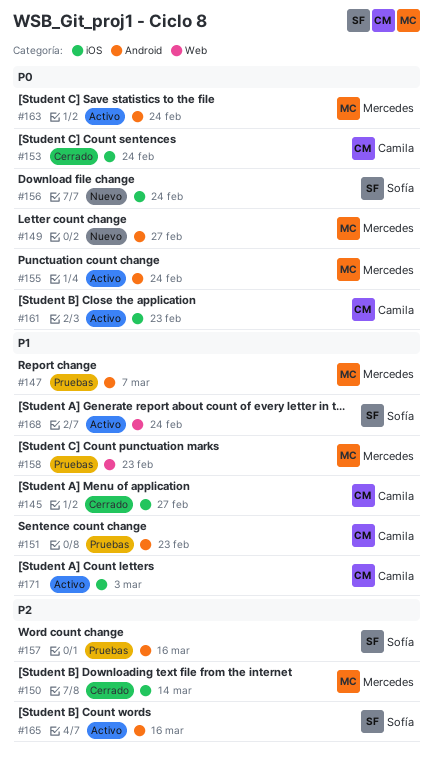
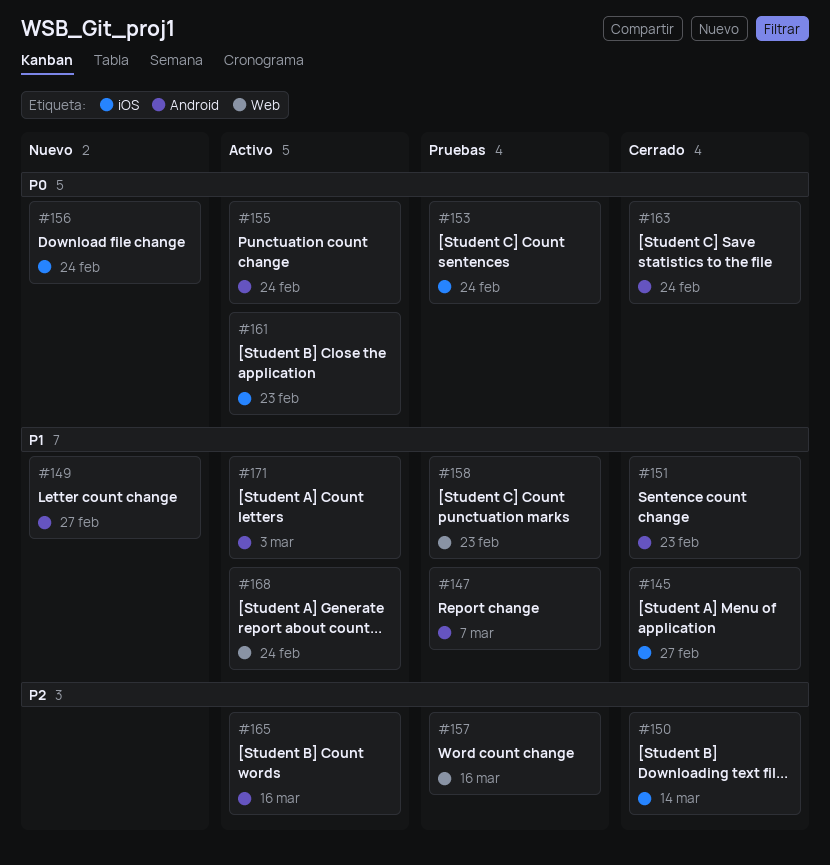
#149, priority: P0 -> P1
#151, status: Pruebas -> Cerrado
#153, status: Cerrado -> Pruebas
#157, label: Android -> Web
#163, status: Activo -> Cerrado
#171, label: iOS -> Android

